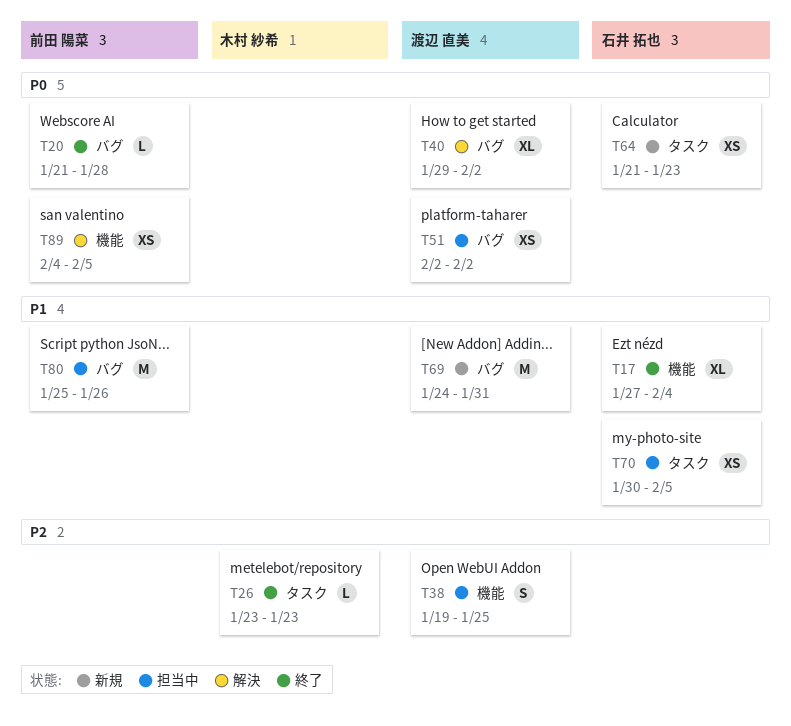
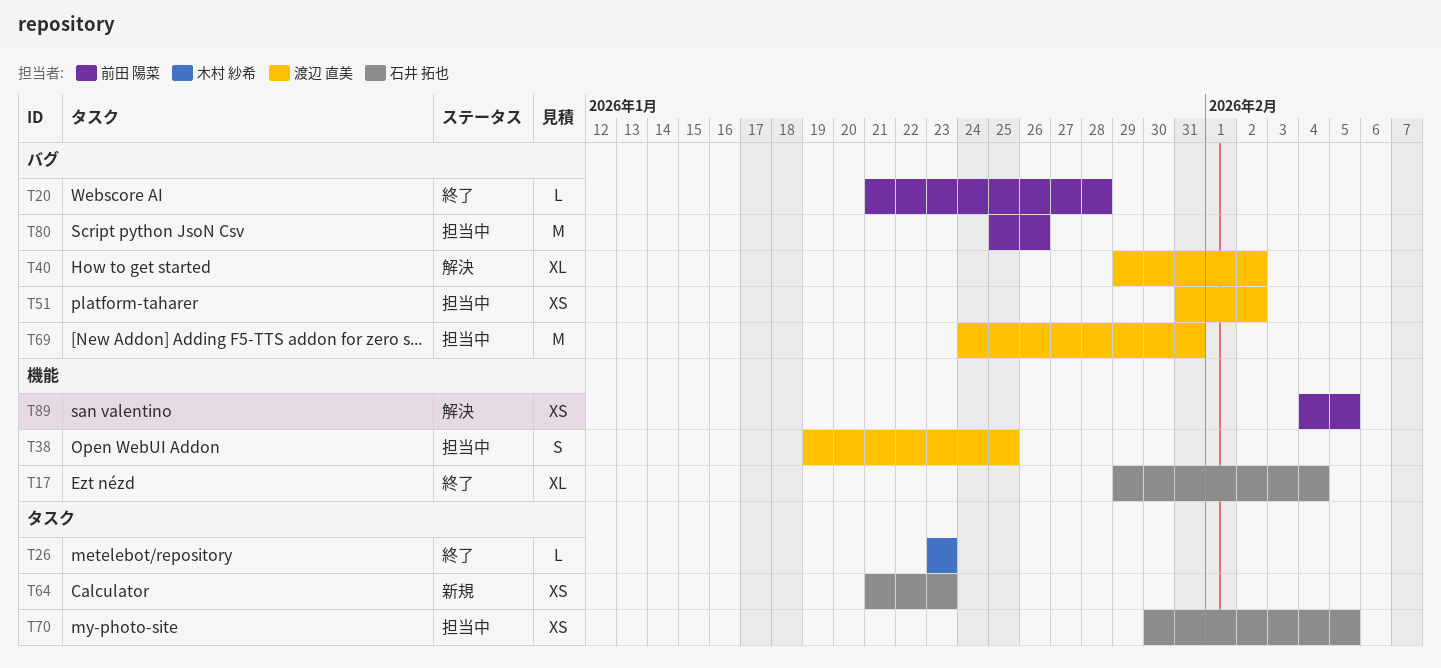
T17, start: Jan 27 -> Jan 29
T51, start: Feb 2 -> Jan 31
T69, status: 新規 -> 担当中

